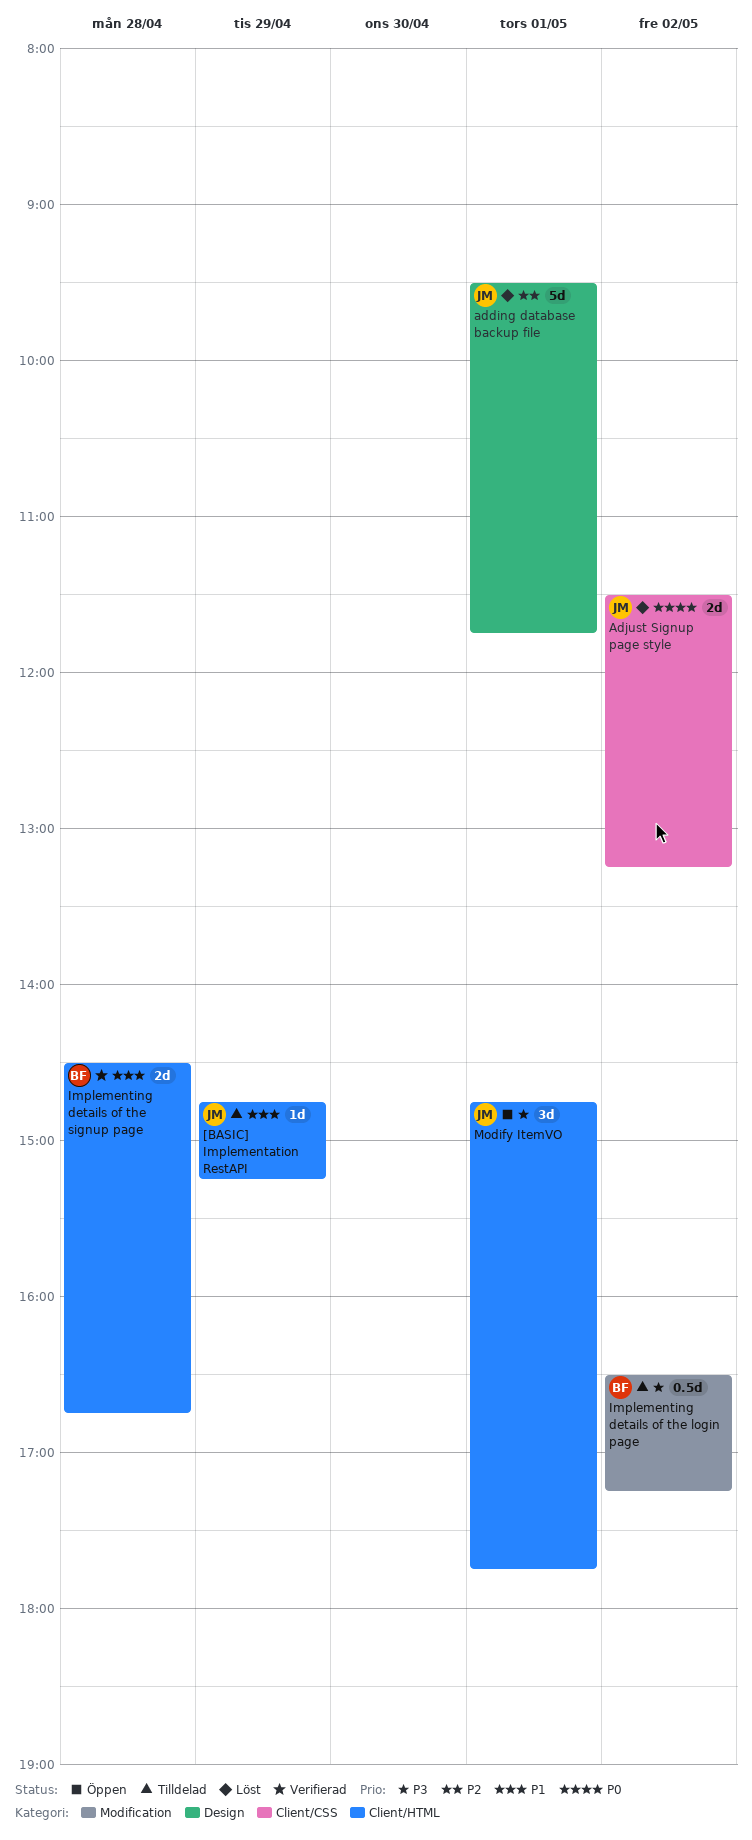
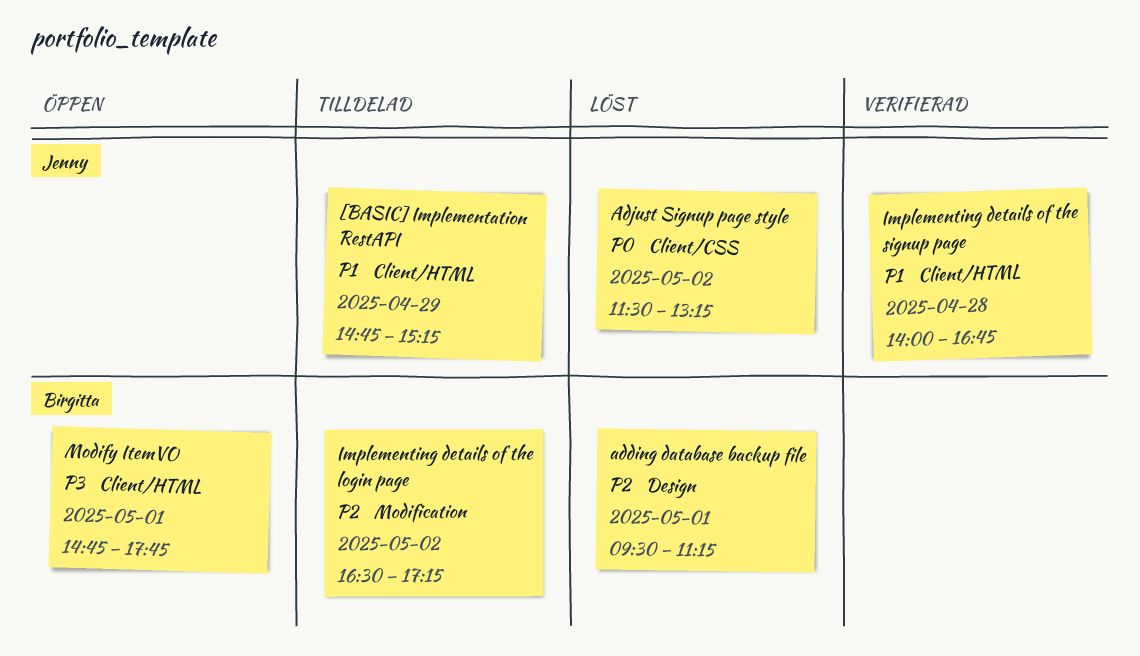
adding database backup file, owner: Jenny -> Birgitta
adding database backup file, ends: 11:45 -> 11:15
Implementing details of the login page, priority: P3 -> P2
Implementing details of the signup page, owner: Birgitta -> Jenny
Implementing details of the signup page, begins: 14:30 -> 14:00
Modify ItemVO, owner: Jenny -> Birgitta

